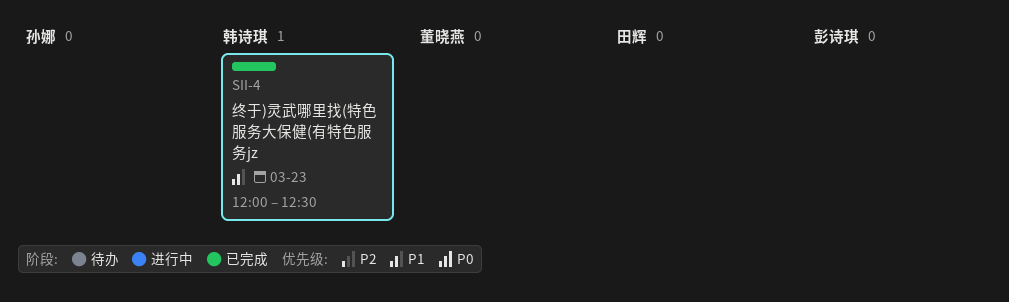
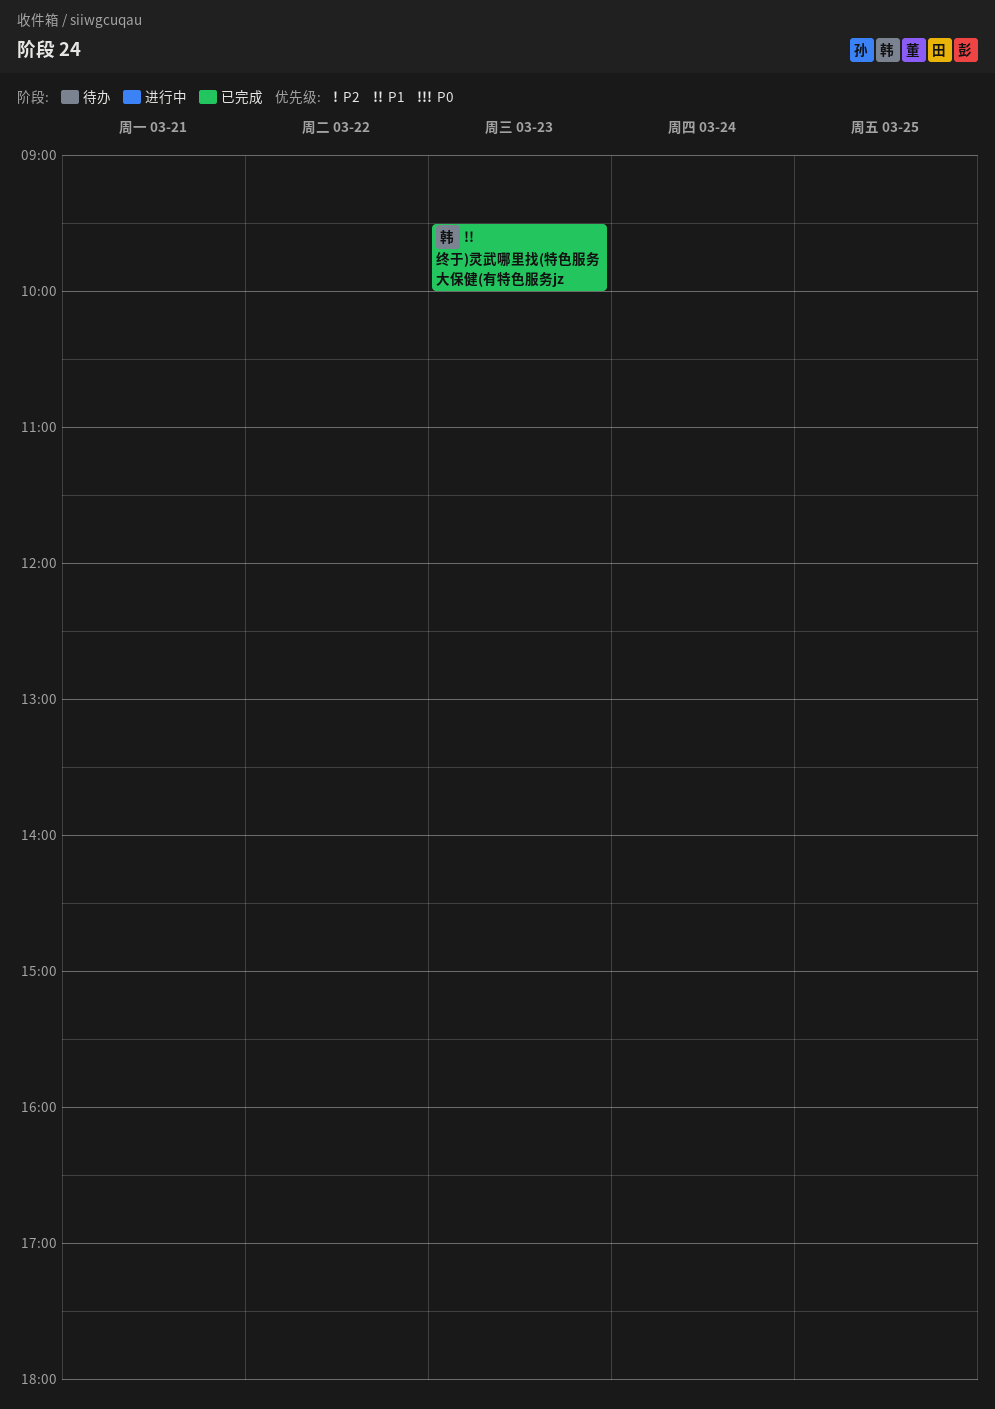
终于)灵武哪里找(特色服务大保健(有特色服务jz, begins: 12:00 -> 09:30
终于)灵武哪里找(特色服务大保健(有特色服务jz, ends: 12:30 -> 10:00

